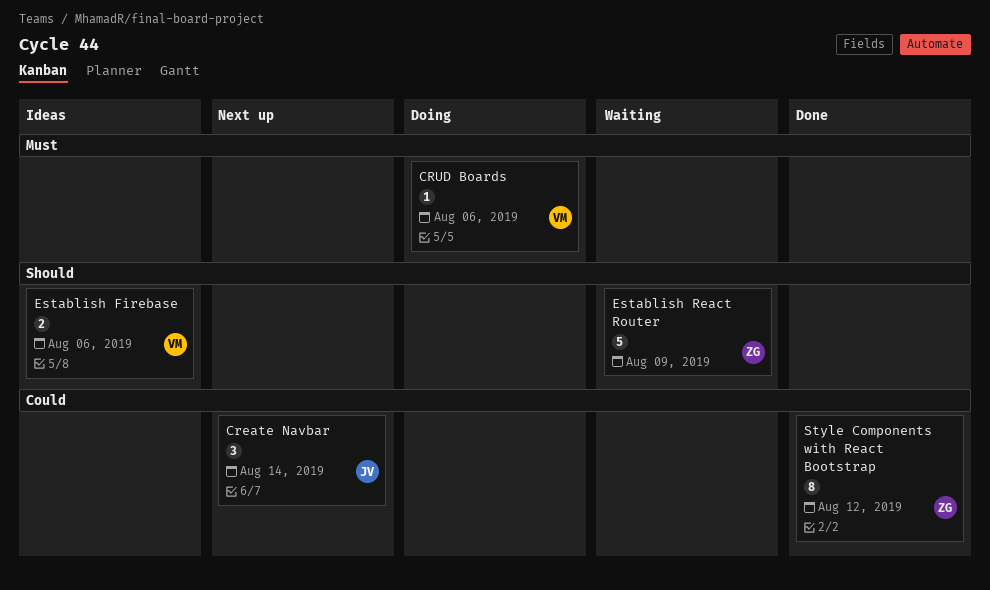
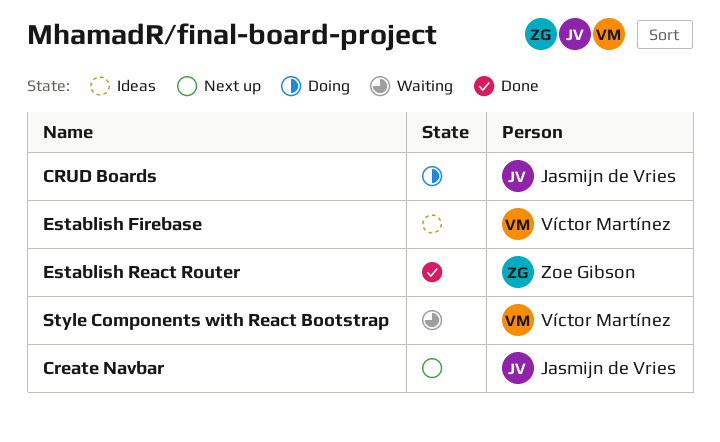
CRUD Boards, owner: Víctor Martínez -> Jasmijn de Vries
Establish React Router, status: Waiting -> Done
Style Components with React Bootstrap, status: Done -> Waiting
Style Components with React Bootstrap, owner: Zoe Gibson -> Víctor Martínez

